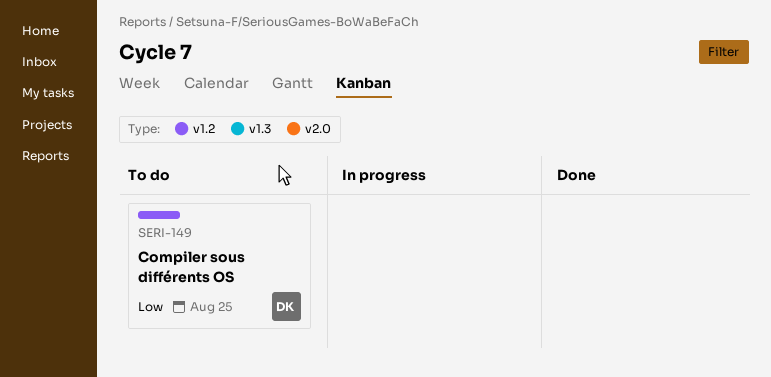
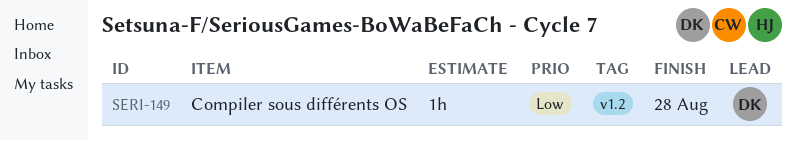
SERI-149, due: Aug 25 -> Aug 28

